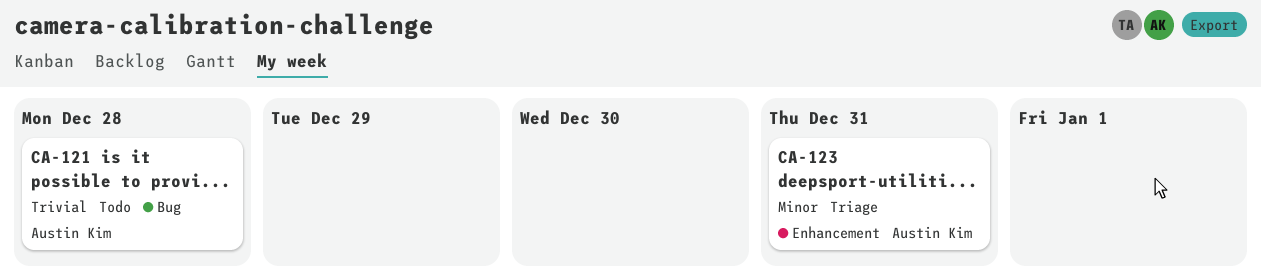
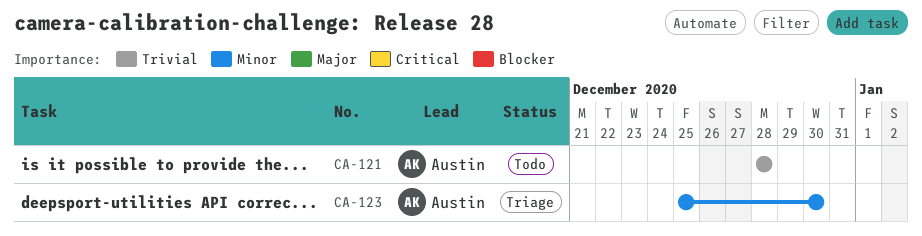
CA-123, due: Dec 31 -> Dec 30

